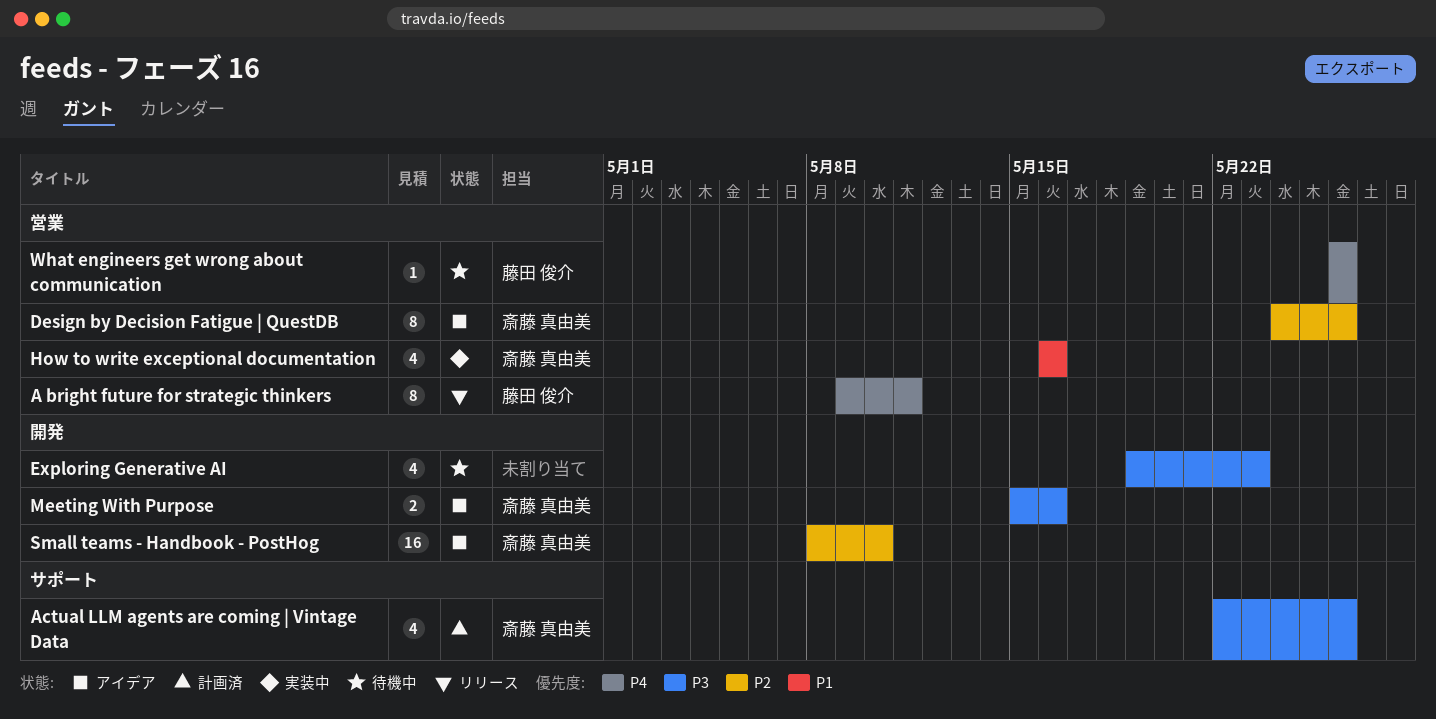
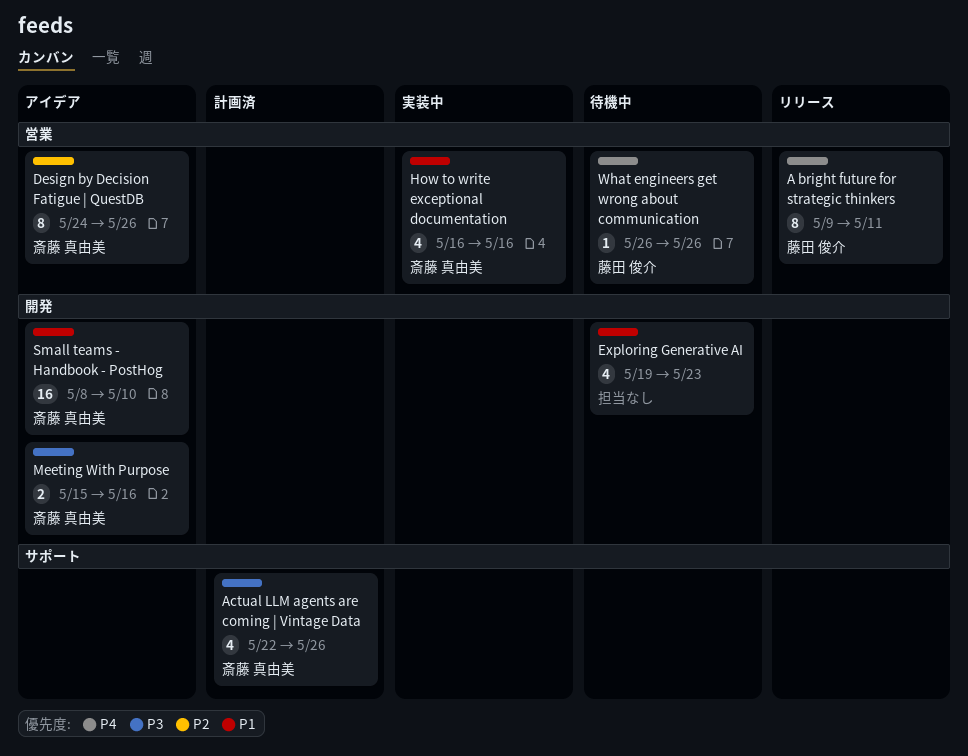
Exploring Generative AI, priority: P3 -> P1
Small teams - Handbook - PostHog, priority: P2 -> P1

